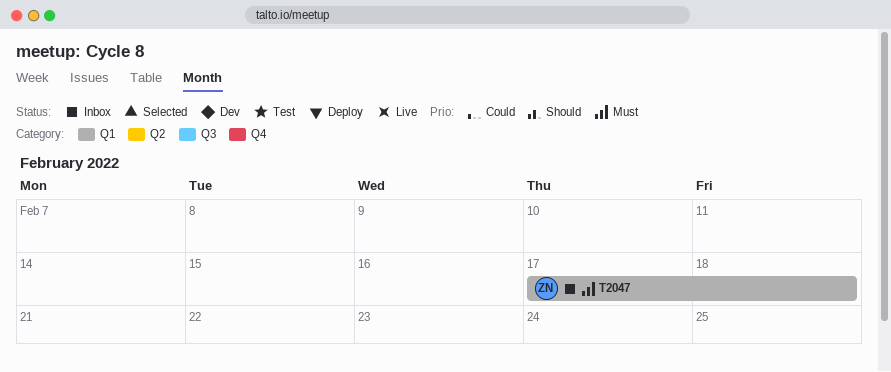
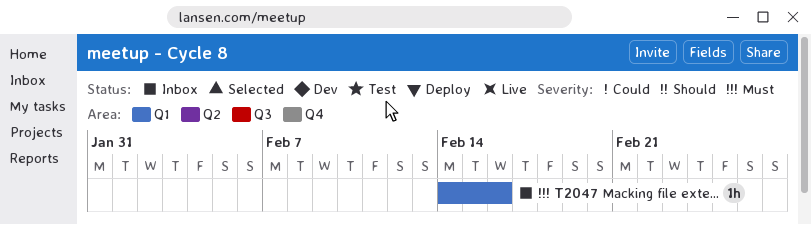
T2047, start: Feb 17 -> Feb 14
T2047, due: Feb 18 -> Feb 16

